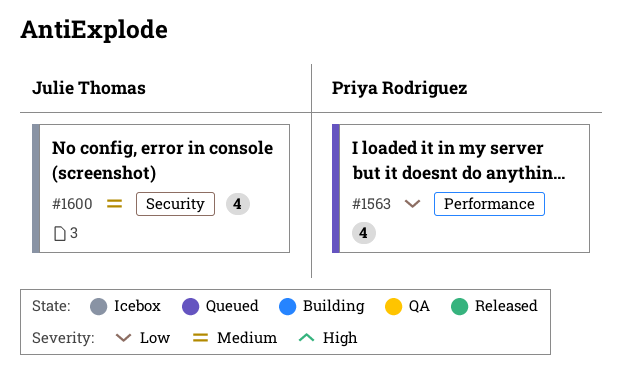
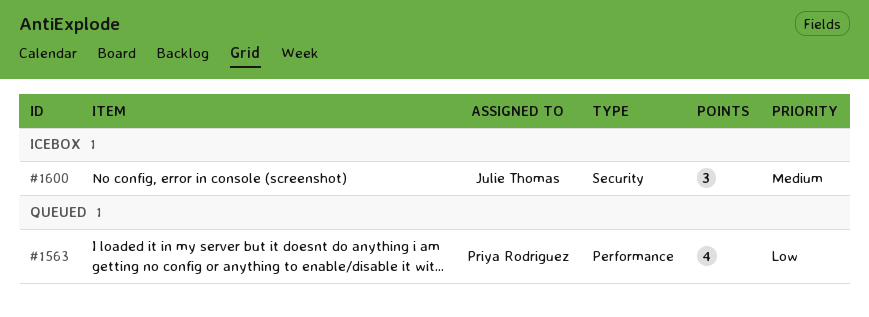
#1600, estimate: 4 -> 3

